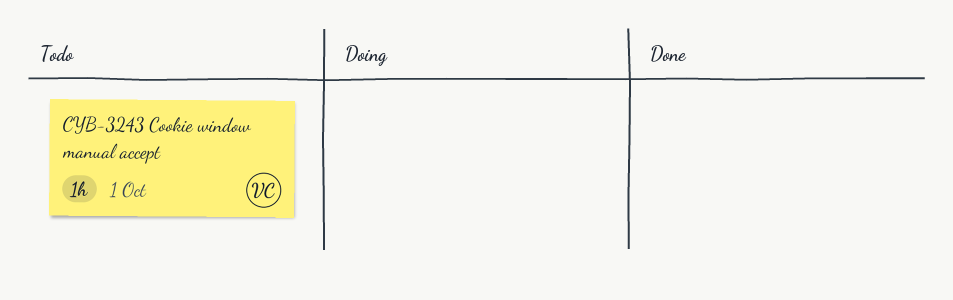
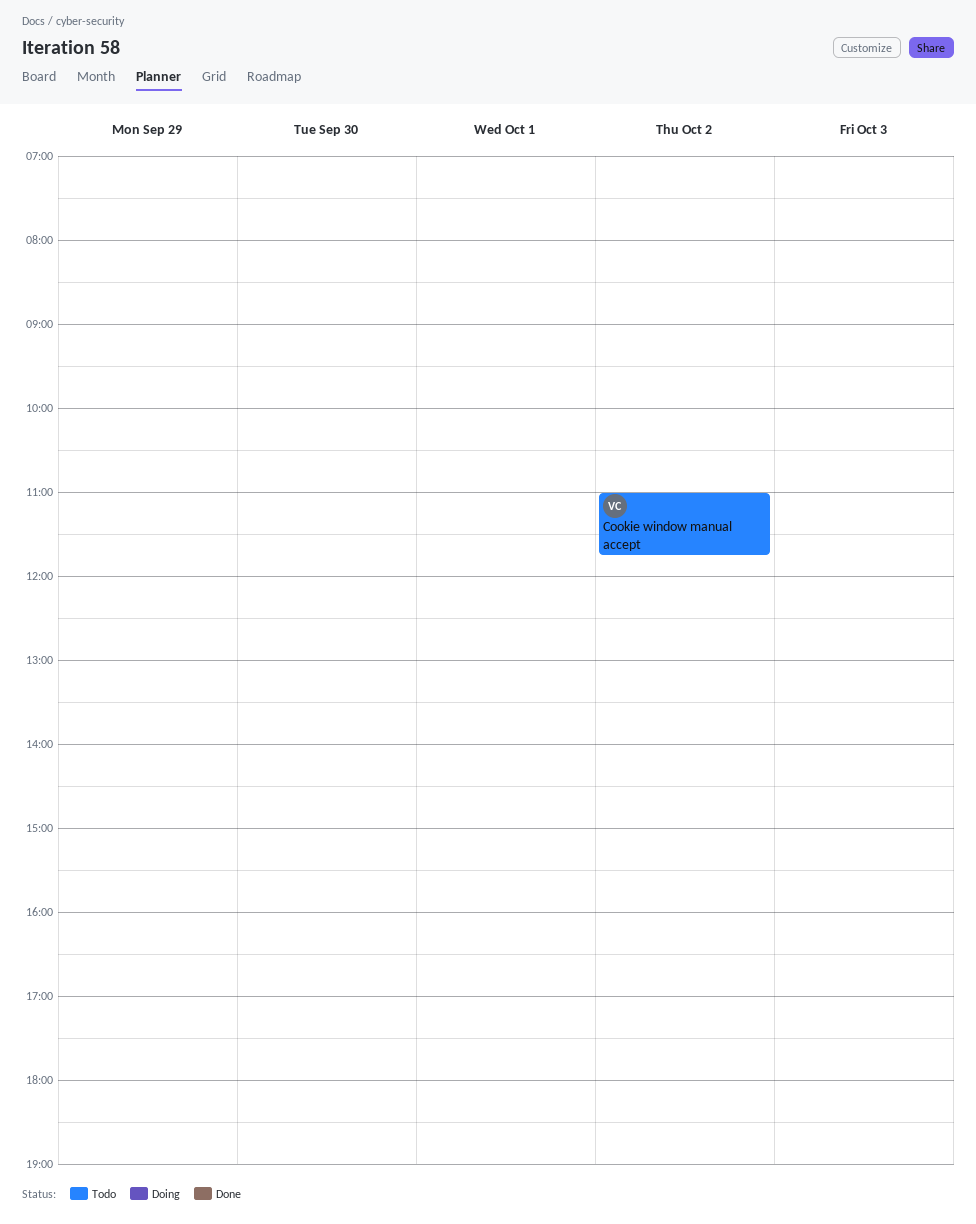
Cookie window manual accept, day: Oct 1 -> Oct 2

